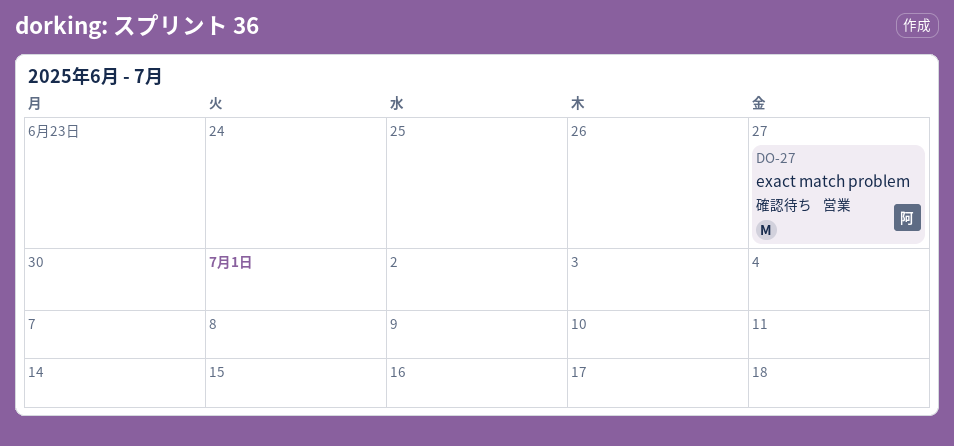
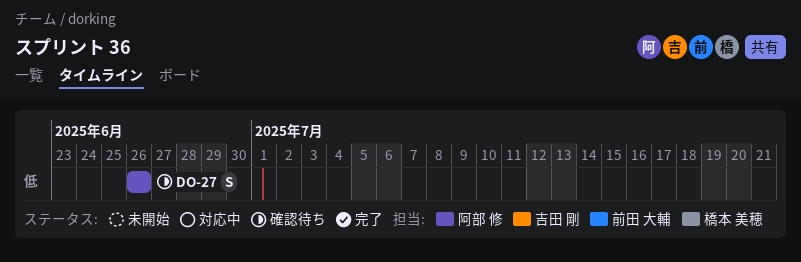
DO-27, estimate: M -> S
DO-27, due: Jun 27 -> Jun 26

